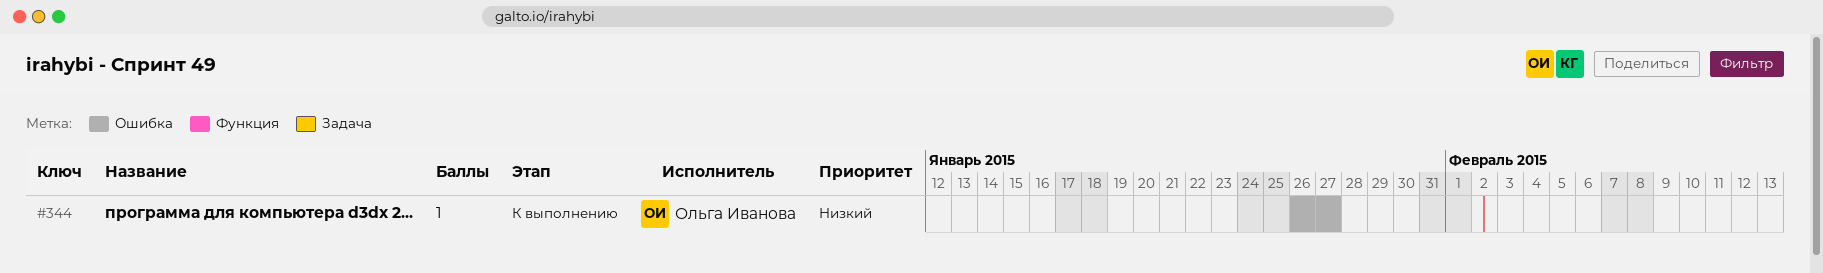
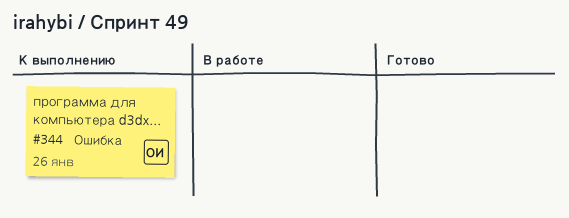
#344, due: Jan 27 -> Jan 26

